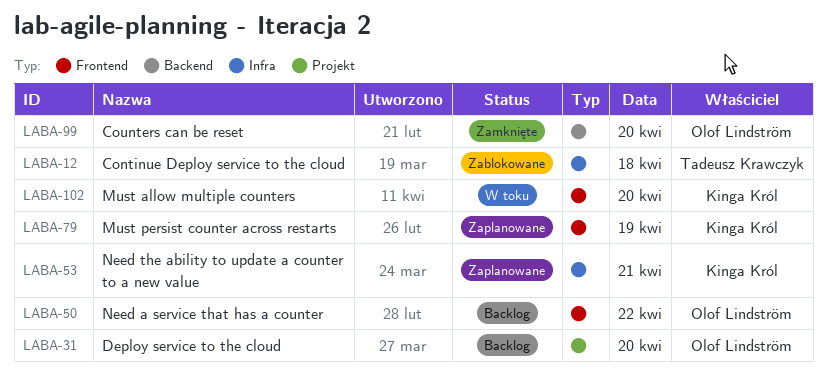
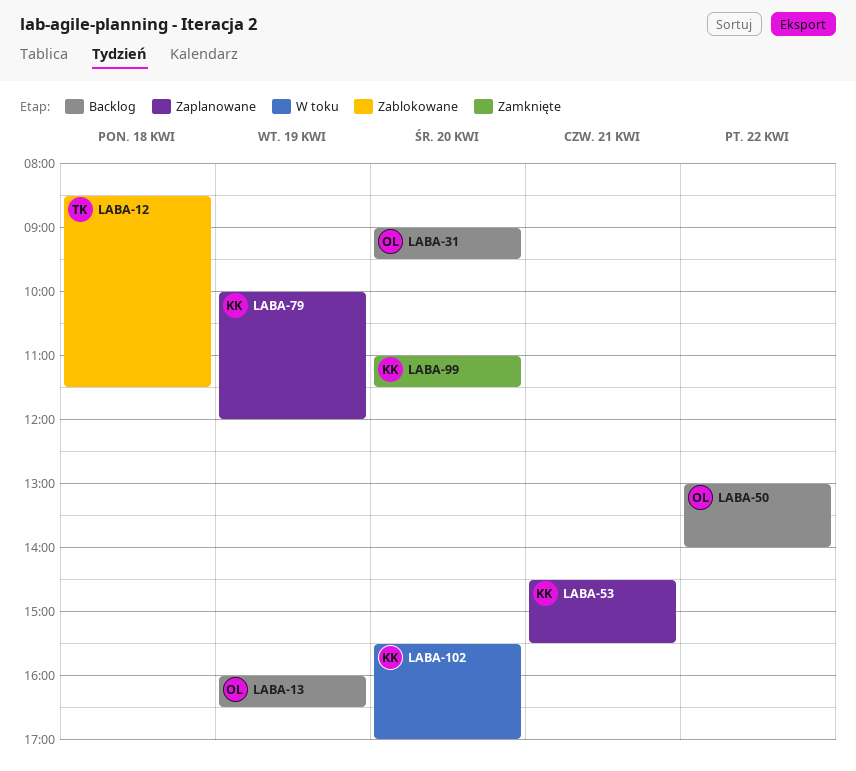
LABA-13: none -> present
LABA-99, owner: Olof Lindström -> Kinga Król

